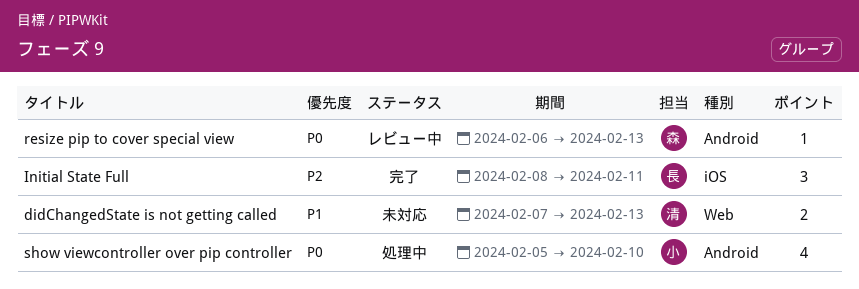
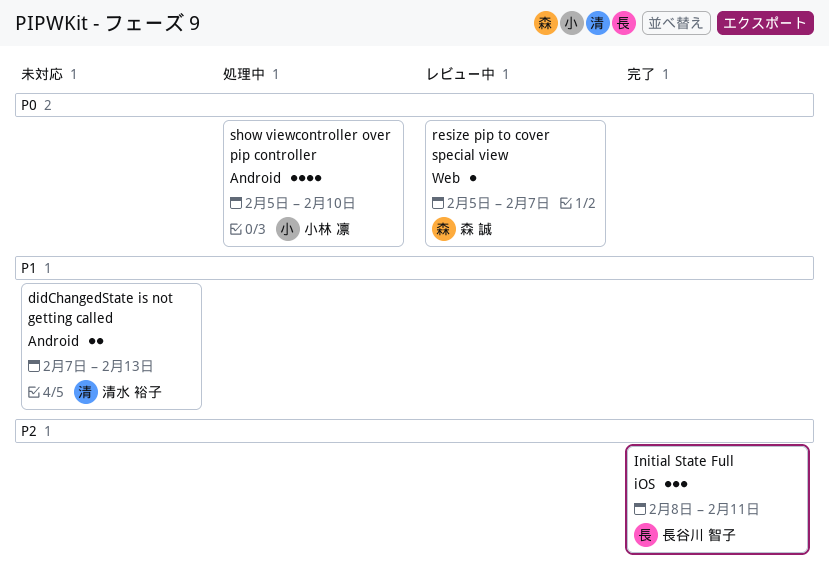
didChangedState is not getting called, label: Web -> Android
resize pip to cover special view, label: Android -> Web
resize pip to cover special view, start: Feb 6 -> Feb 5
resize pip to cover special view, due: Feb 13 -> Feb 7

